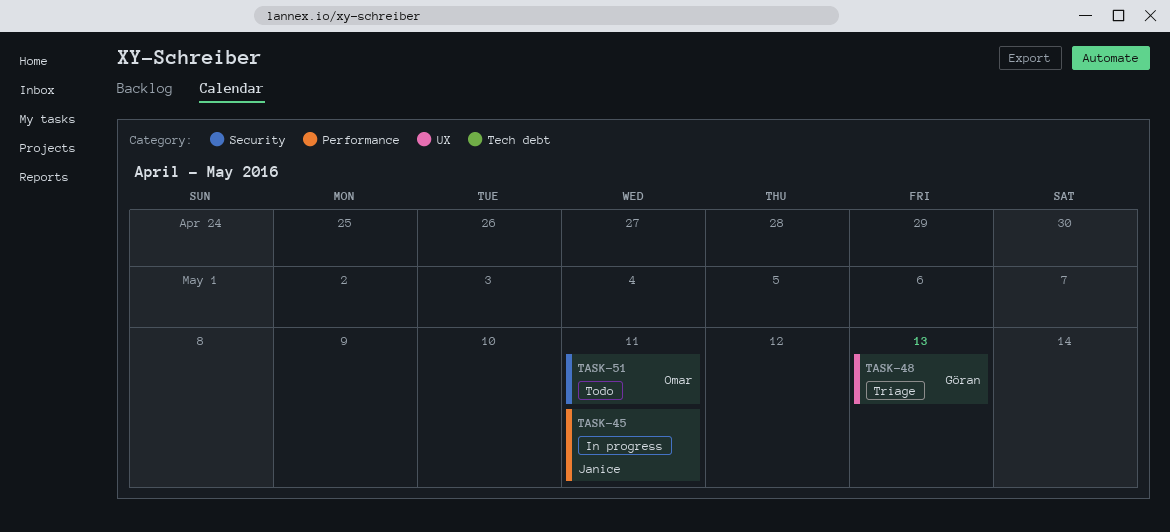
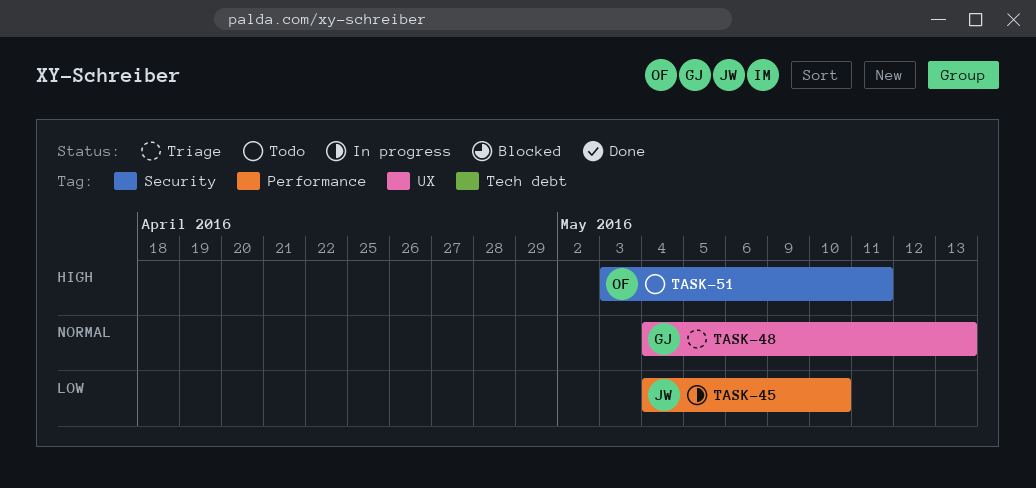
TASK-45, due: May 11 -> May 10

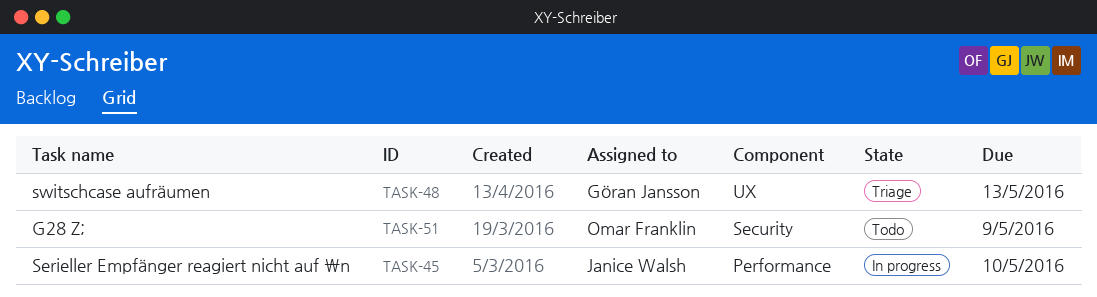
TASK-51, due: May 11 -> May 9

